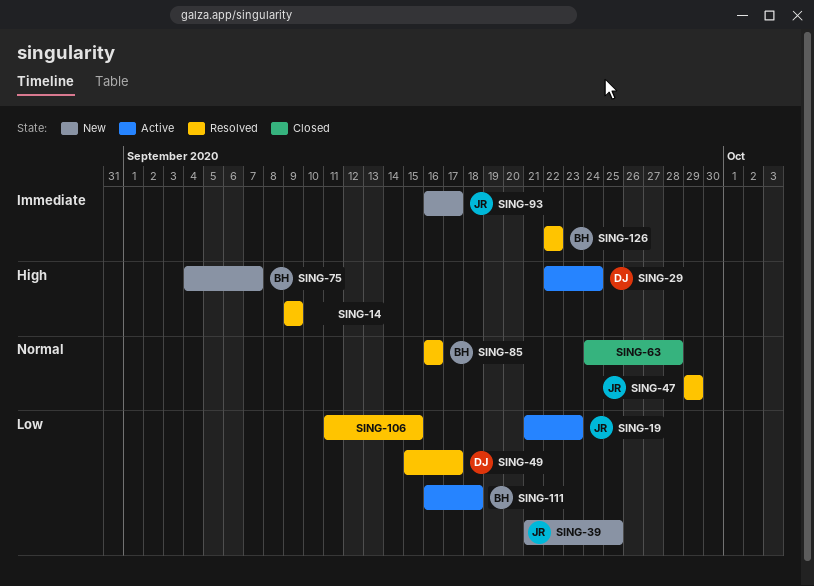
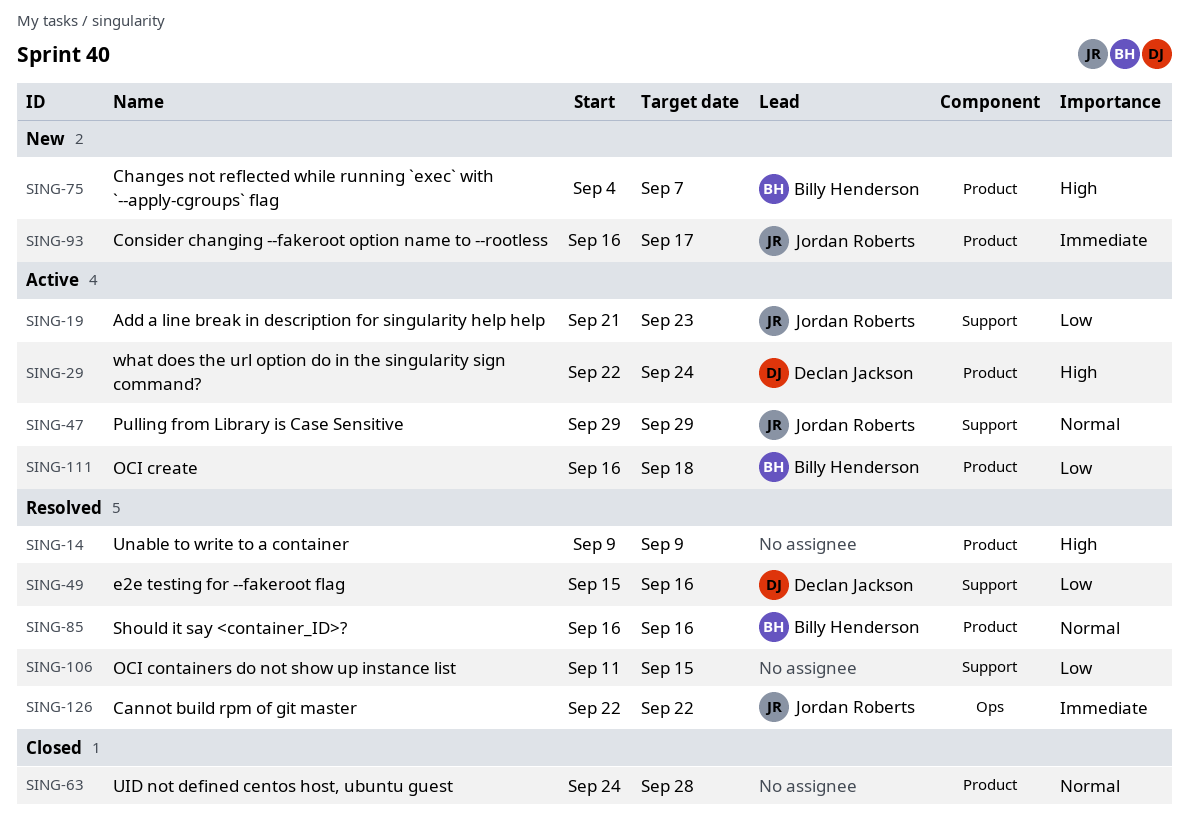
SING-39: present -> none
SING-47, status: Resolved -> Active
SING-49, due: Sep 17 -> Sep 16
SING-126, owner: Billy Henderson -> Jordan Roberts

